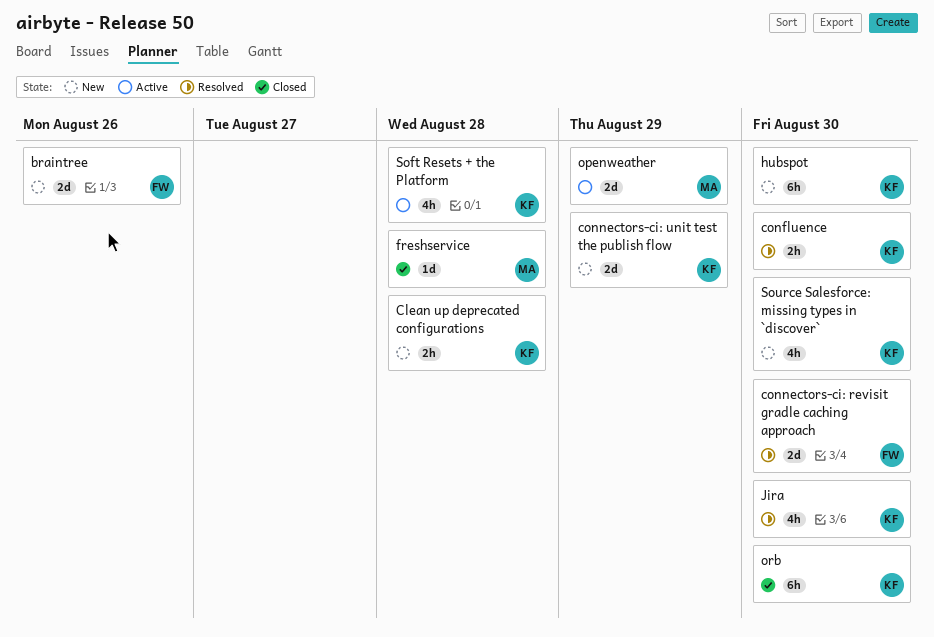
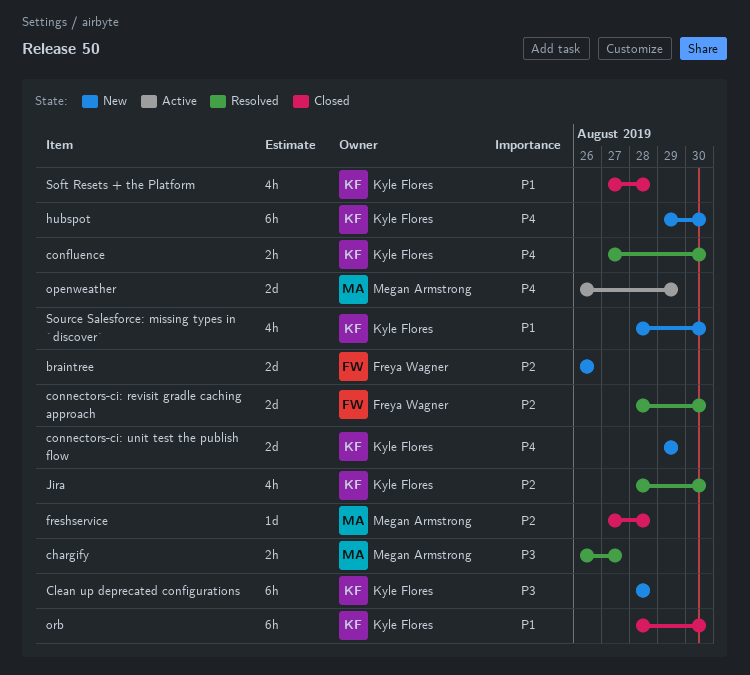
chargify: none -> present
Clean up deprecated configurations, estimate: 2h -> 6h
Soft Resets + the Platform, status: Active -> Closed

